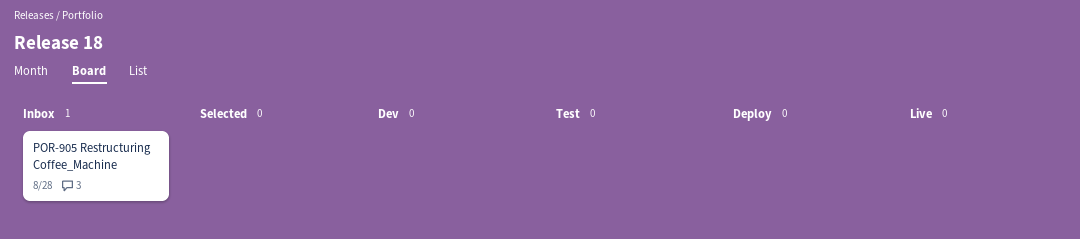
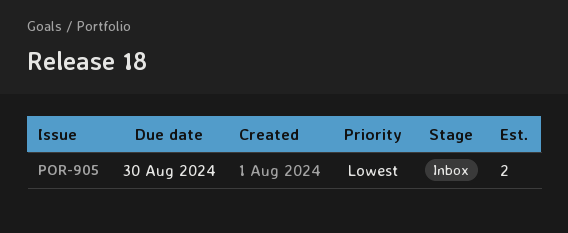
POR-905, due: Aug 28 -> Aug 30

